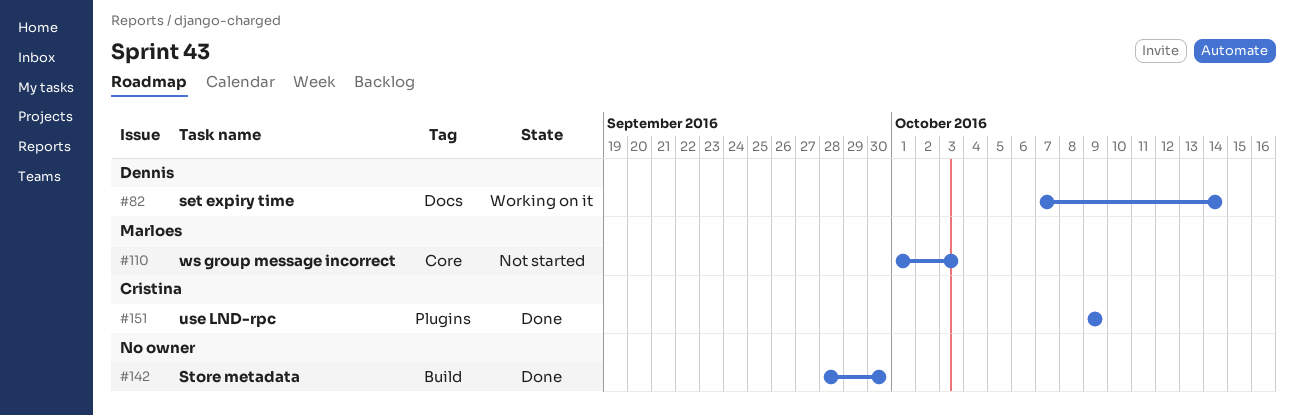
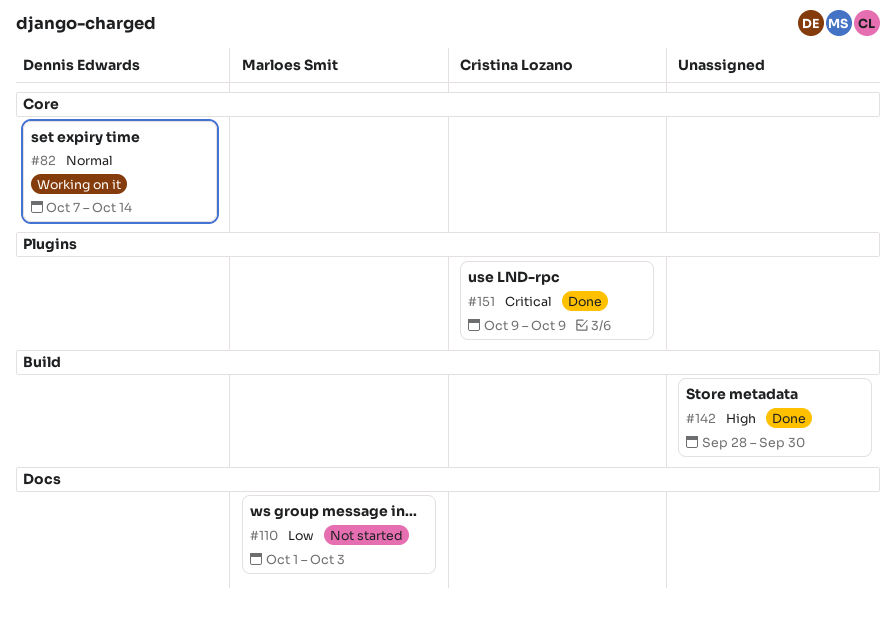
#82, label: Docs -> Core
#110, label: Core -> Docs

